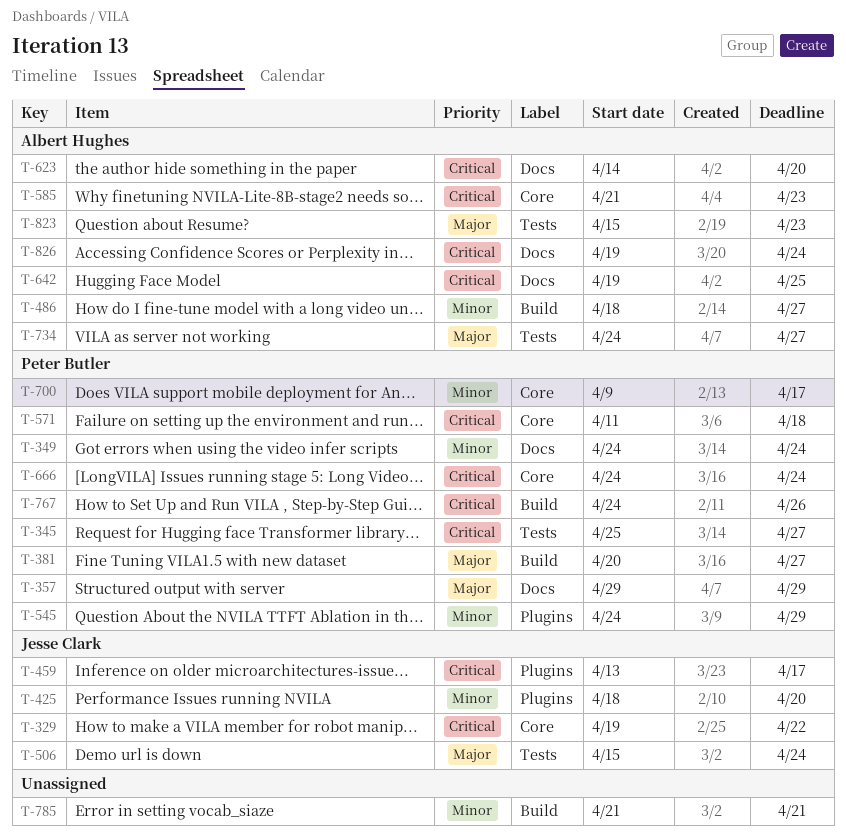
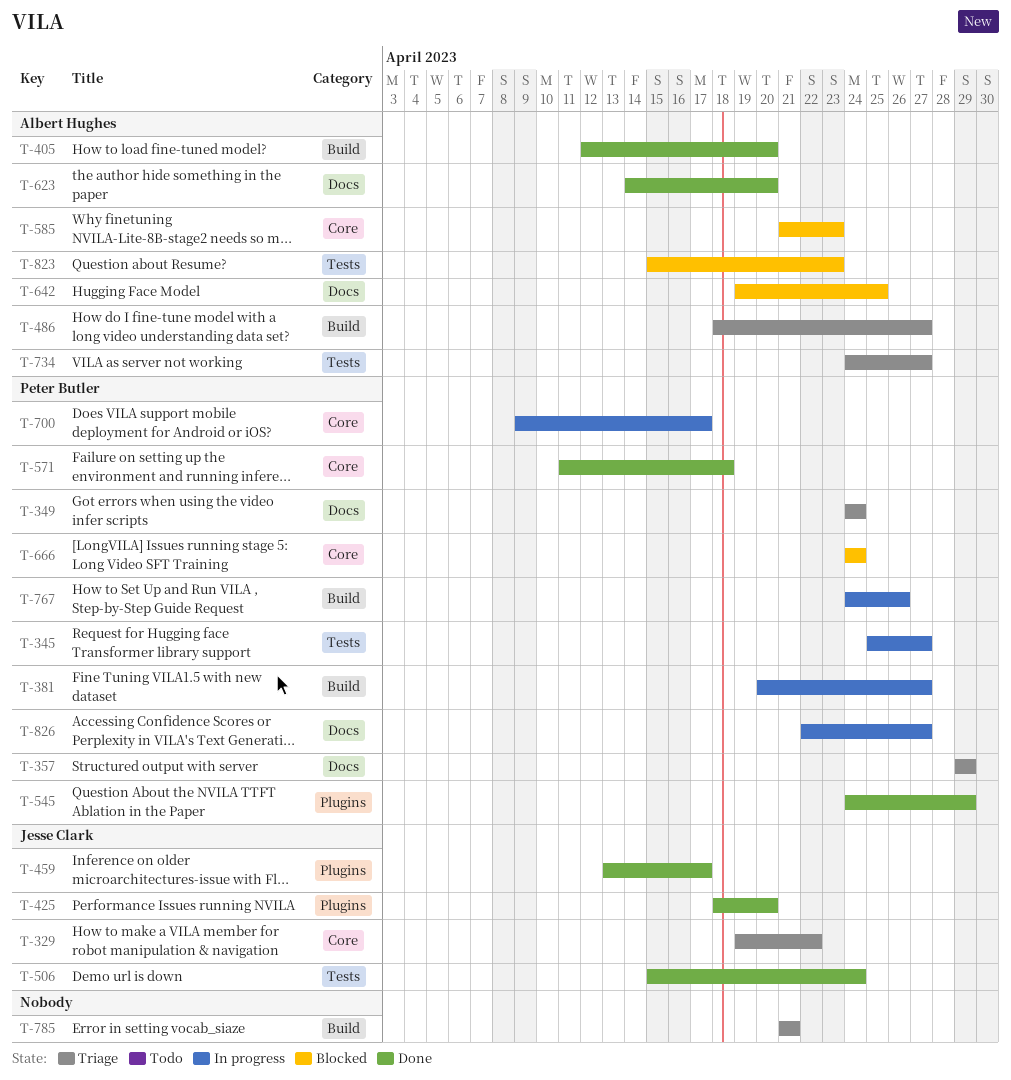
T-405: none -> present
T-826, owner: Albert Hughes -> Peter Butler
T-826, start: Apr 19 -> Apr 22
T-826, due: Apr 24 -> Apr 27

